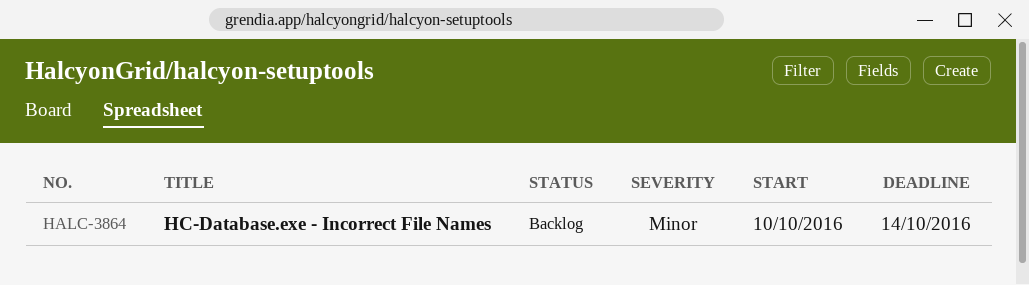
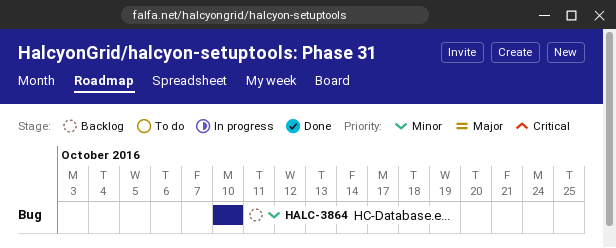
HALC-3864, due: Oct 14 -> Oct 10

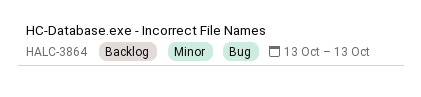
HALC-3864, start: Oct 10 -> Oct 13
HALC-3864, due: Oct 10 -> Oct 13

